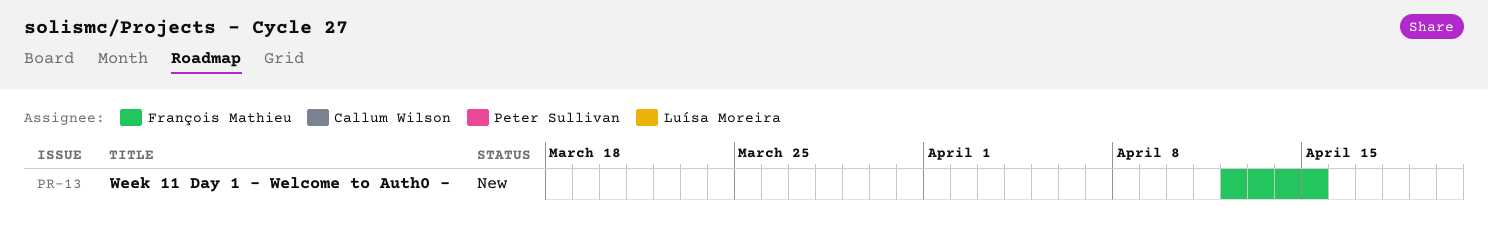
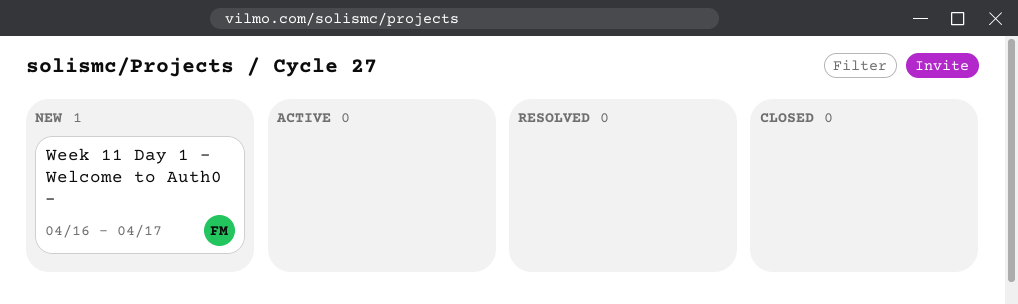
Week 11 Day 1 - Welcome to Auth0 -, start: Apr 12 -> Apr 16
Week 11 Day 1 - Welcome to Auth0 -, due: Apr 15 -> Apr 17

